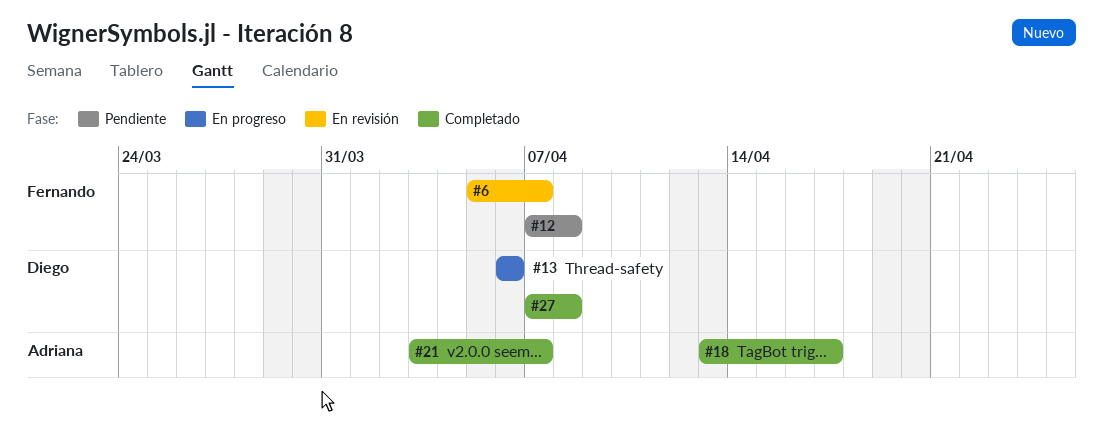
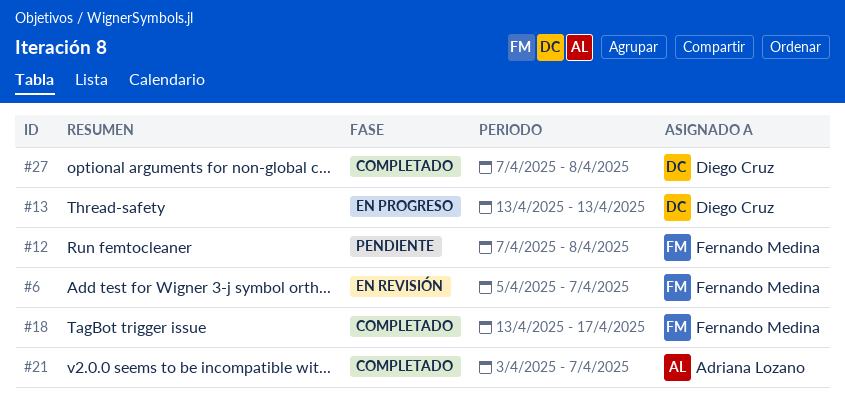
#13, start: Apr 6 -> Apr 13
#13, due: Apr 6 -> Apr 13
#18, owner: Adriana Lozano -> Fernando Medina

